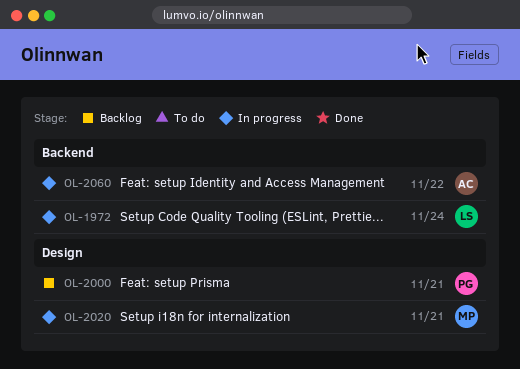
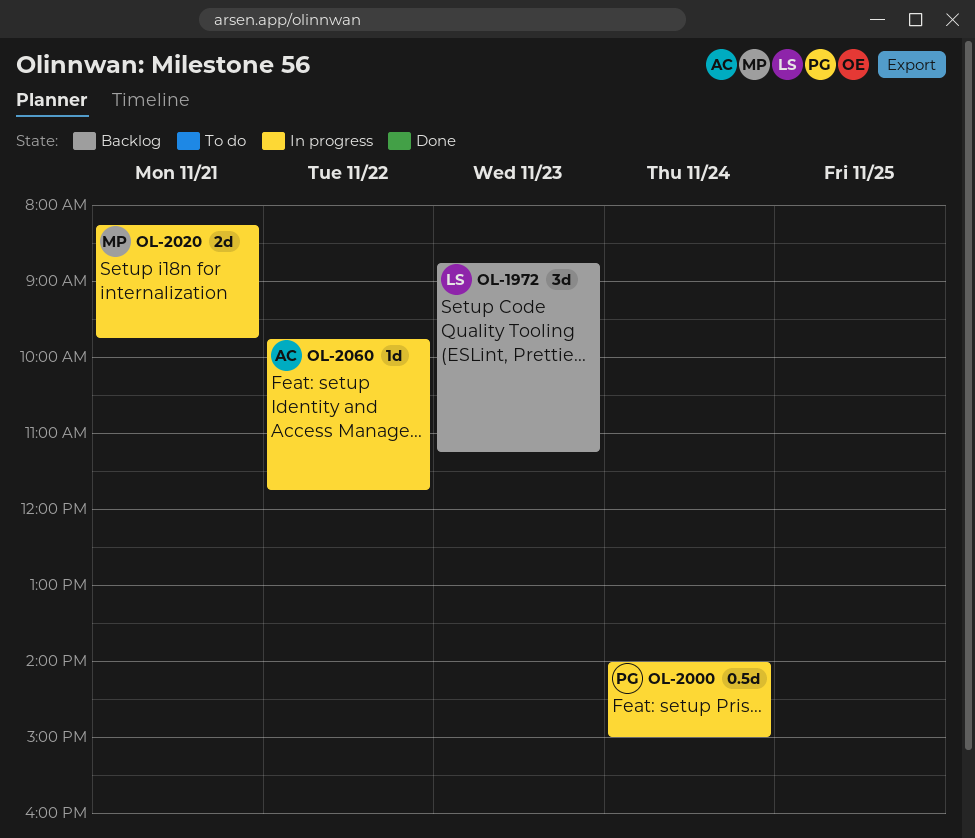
OL-1972, status: In progress -> Backlog
OL-1972, day: Nov 24 -> Nov 23
OL-2000, status: Backlog -> In progress
OL-2000, day: Nov 21 -> Nov 24

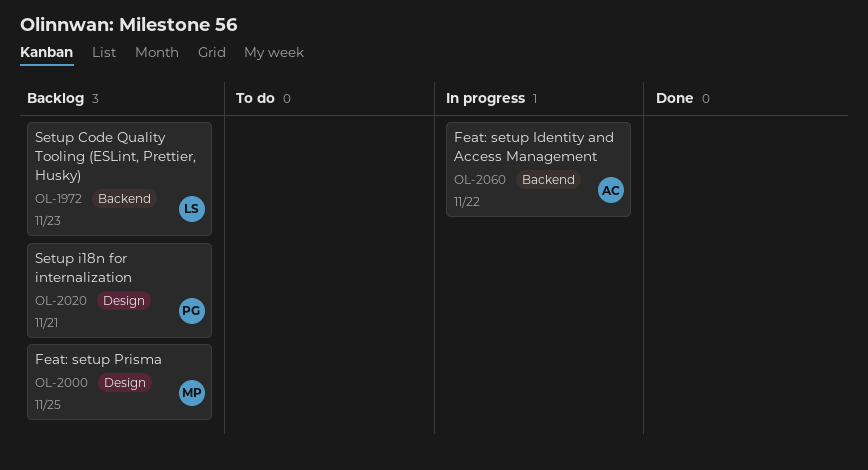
OL-2000, status: In progress -> Backlog
OL-2000, owner: PG -> MP
OL-2000, day: Nov 24 -> Nov 25
OL-2020, status: In progress -> Backlog
OL-2020, owner: MP -> PG

